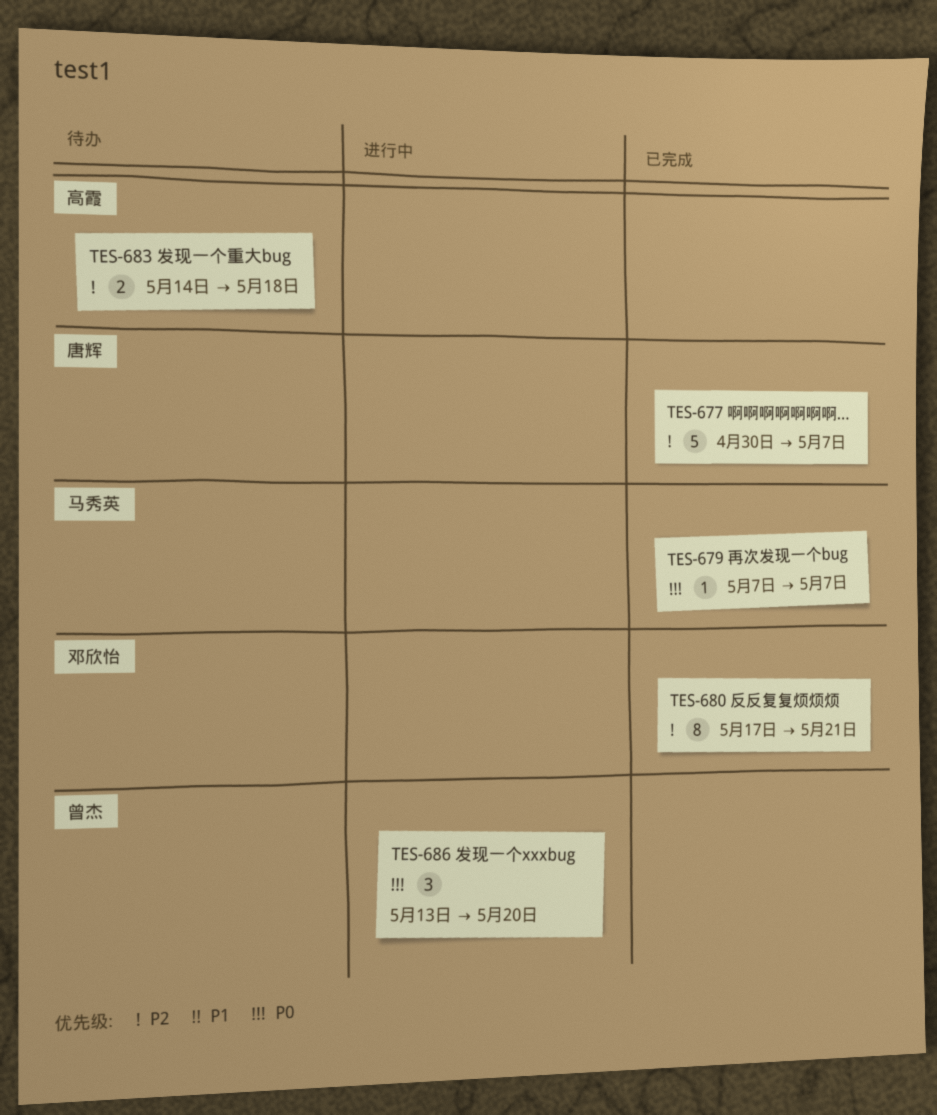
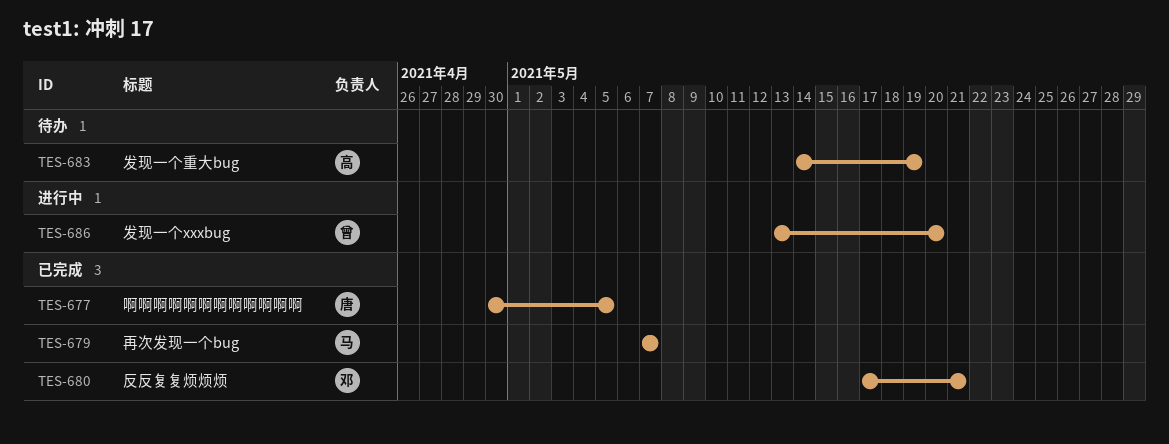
TES-677, due: May 7 -> May 5
TES-683, due: May 18 -> May 19

